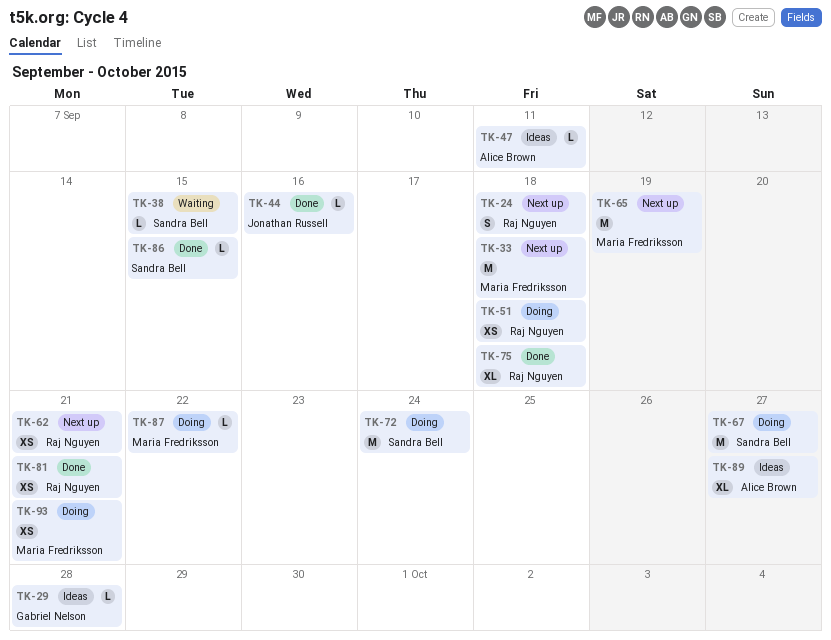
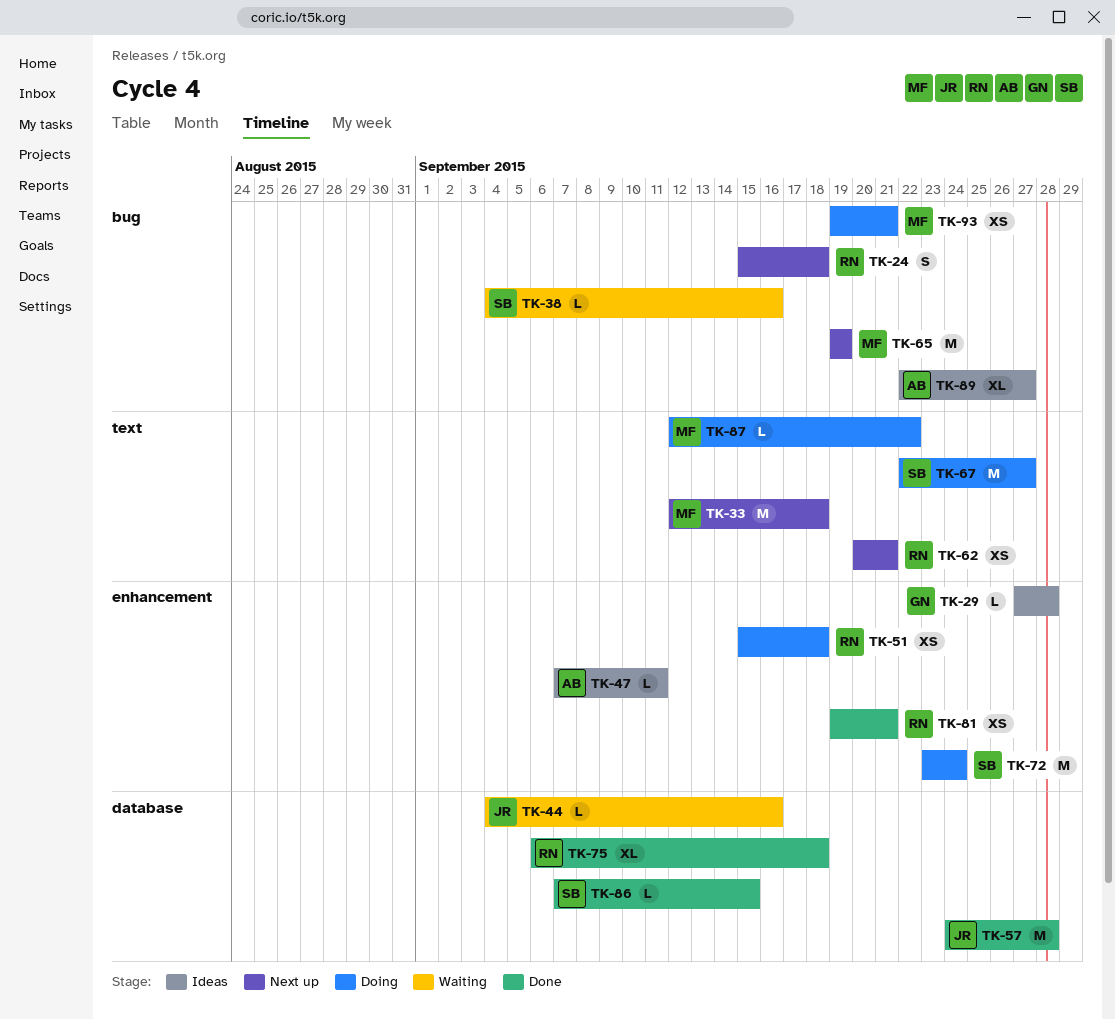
TK-38, due: Sep 15 -> Sep 16
TK-44, status: Done -> Waiting
TK-57: none -> present

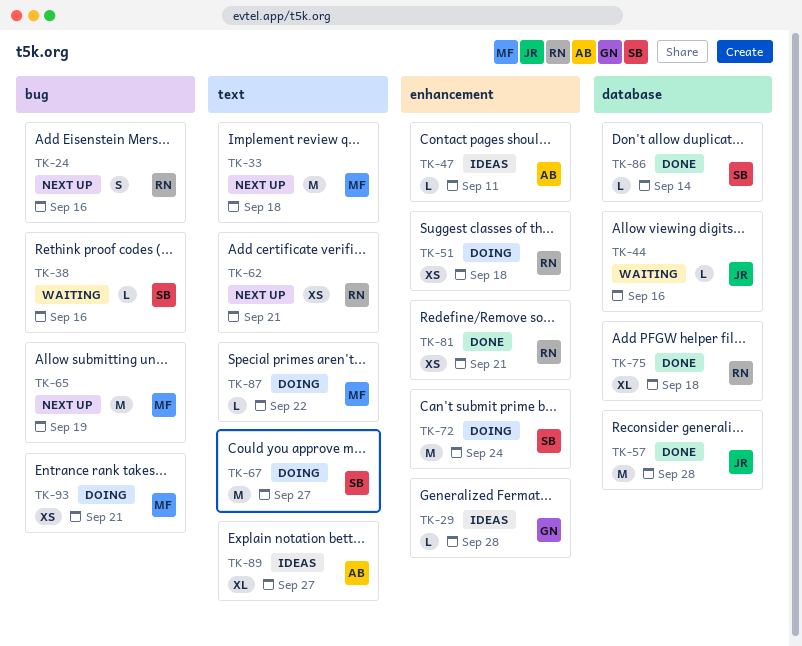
TK-24, due: Sep 18 -> Sep 16
TK-86, due: Sep 15 -> Sep 14
TK-89, label: bug -> text

